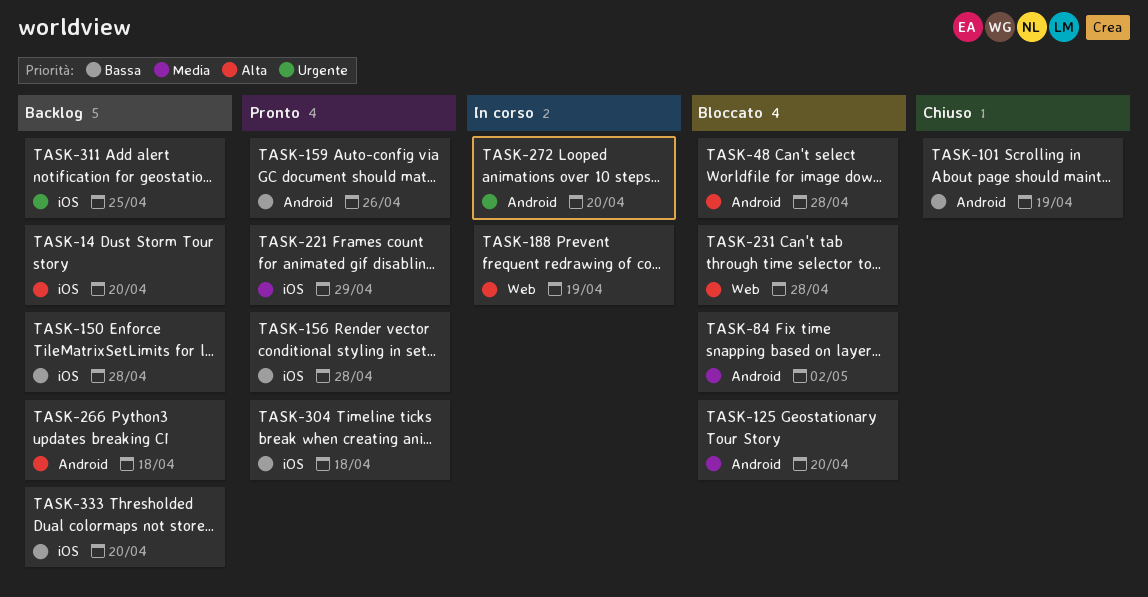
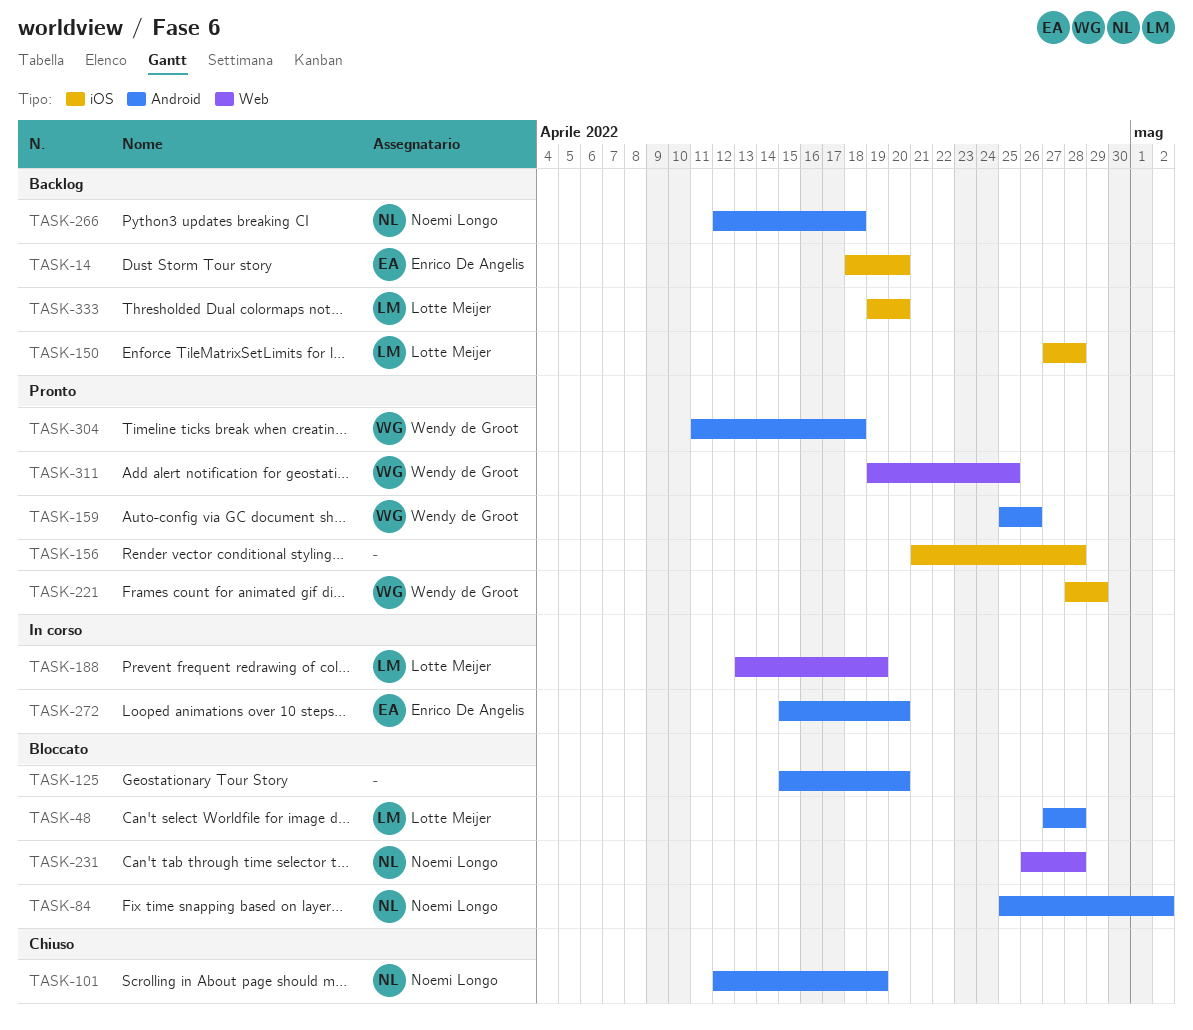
TASK-304, label: iOS -> Android
TASK-311, status: Backlog -> Pronto
TASK-311, label: iOS -> Web

